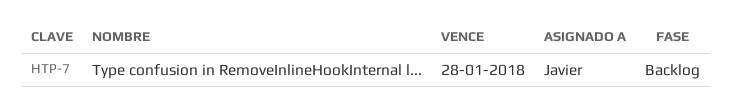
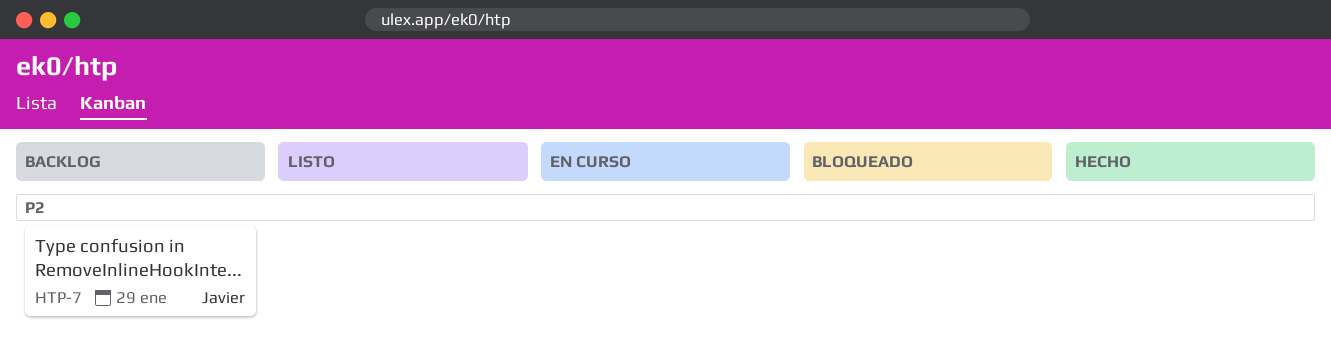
HTP-7, due: Jan 28 -> Jan 29

